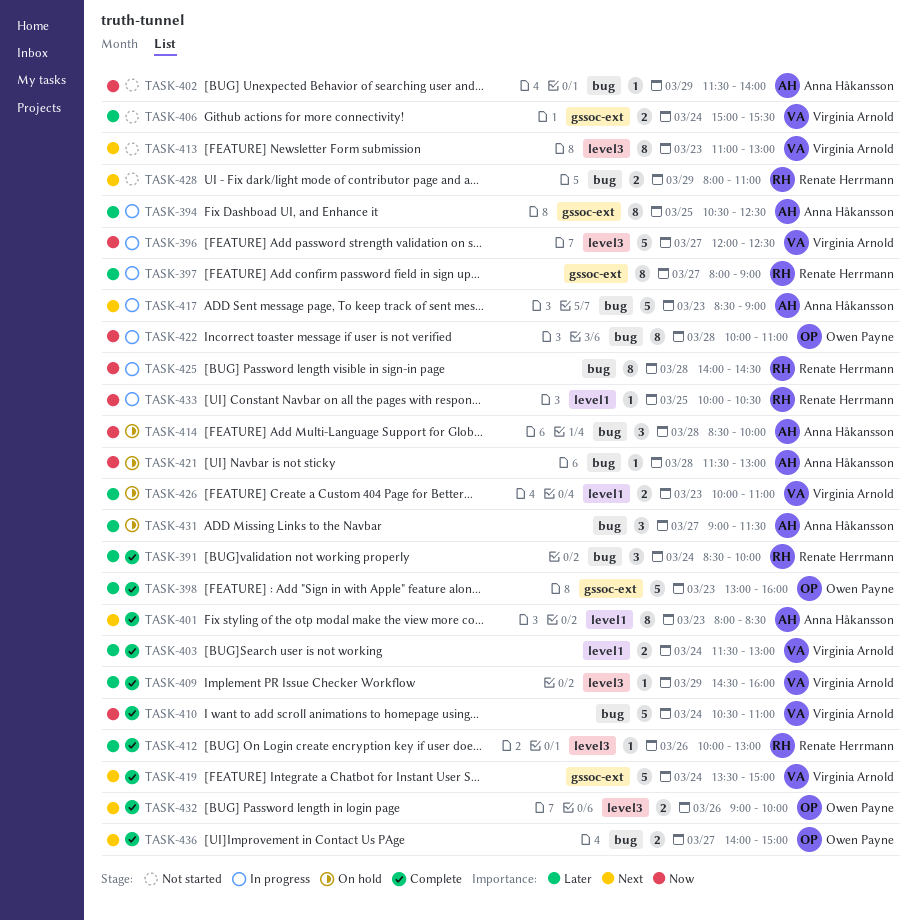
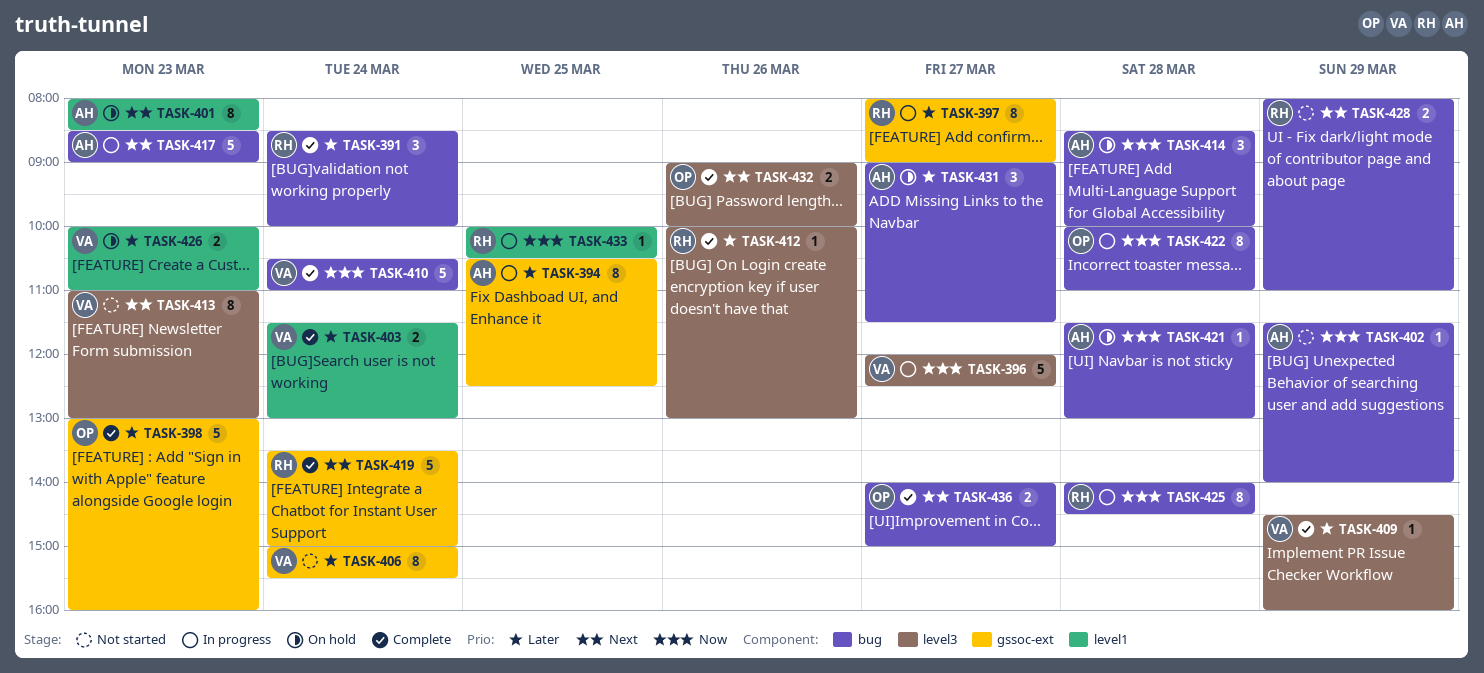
TASK-401, status: Complete -> On hold
TASK-406, estimate: 2 -> 8
TASK-419, owner: Virginia Arnold -> Renate Herrmann

